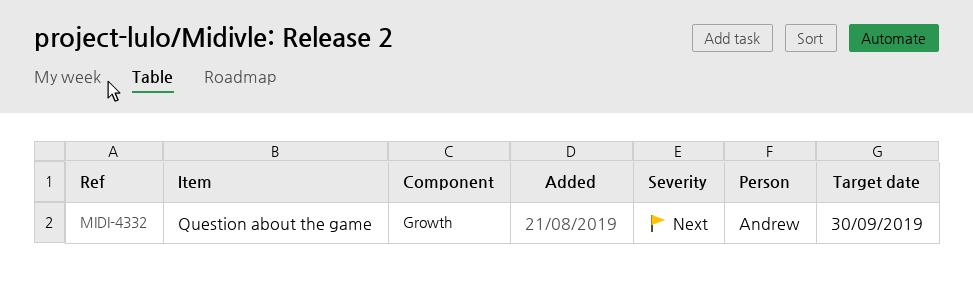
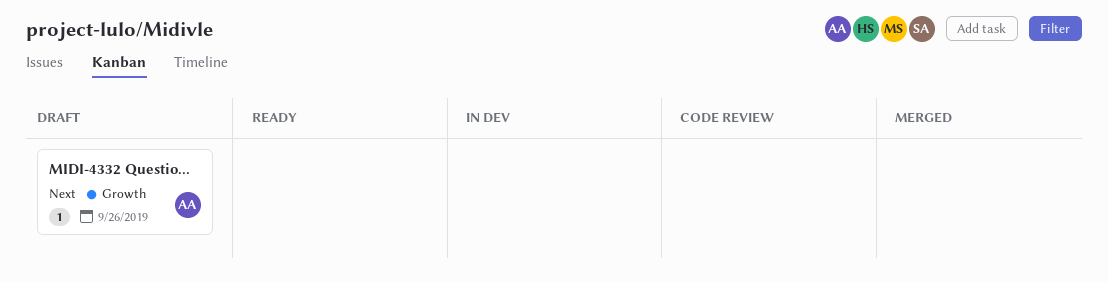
MIDI-4332, due: Sep 30 -> Sep 26

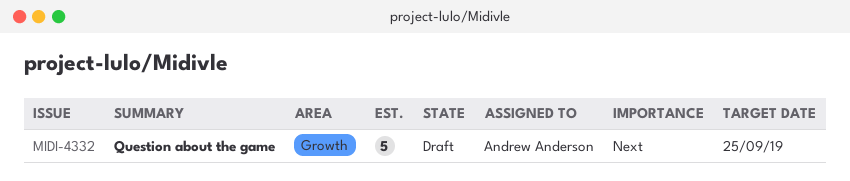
MIDI-4332, estimate: 1 -> 5
MIDI-4332, due: Sep 26 -> Sep 25

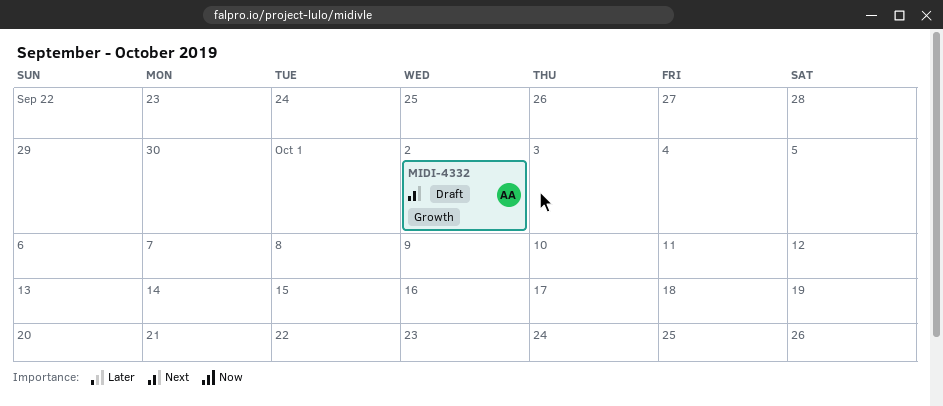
MIDI-4332, due: Sep 25 -> Oct 2

